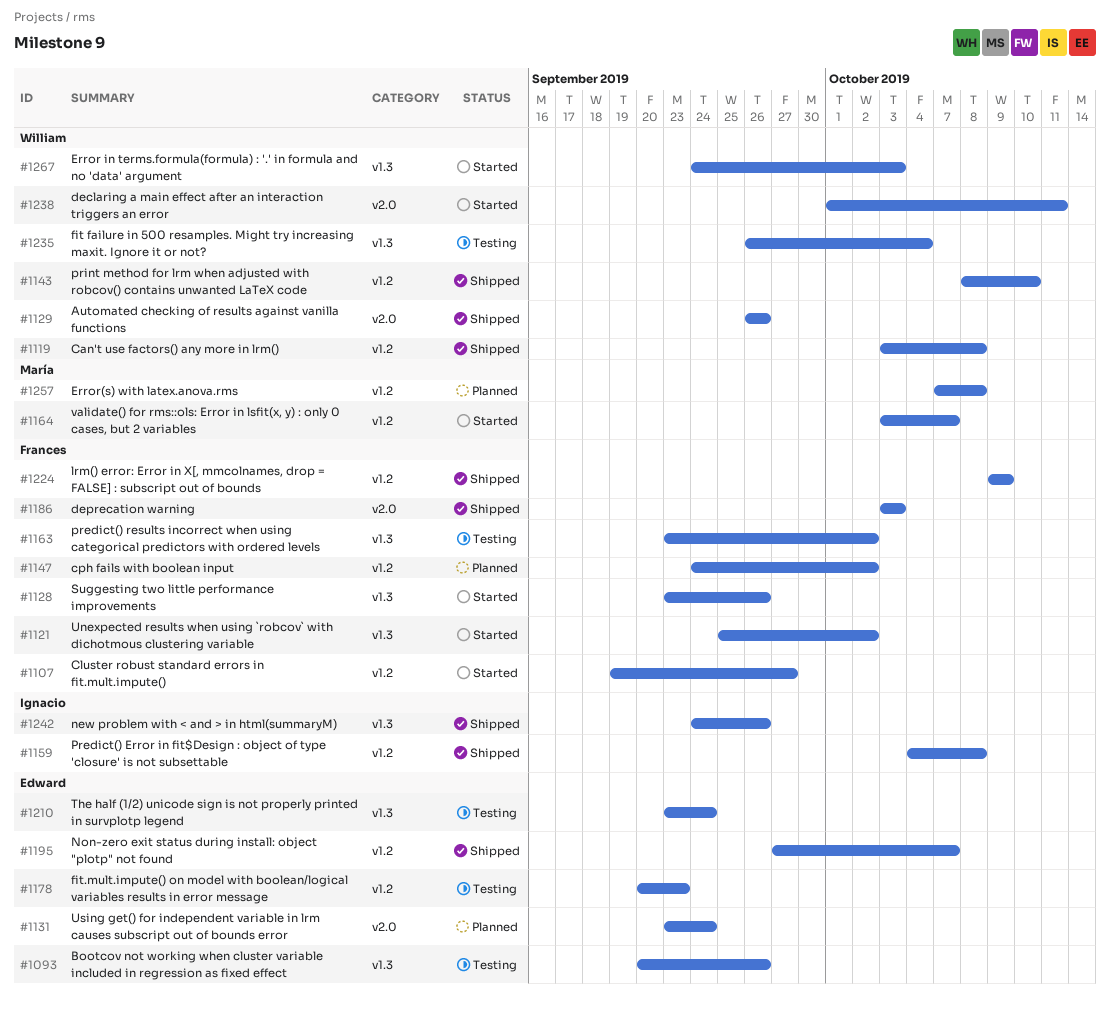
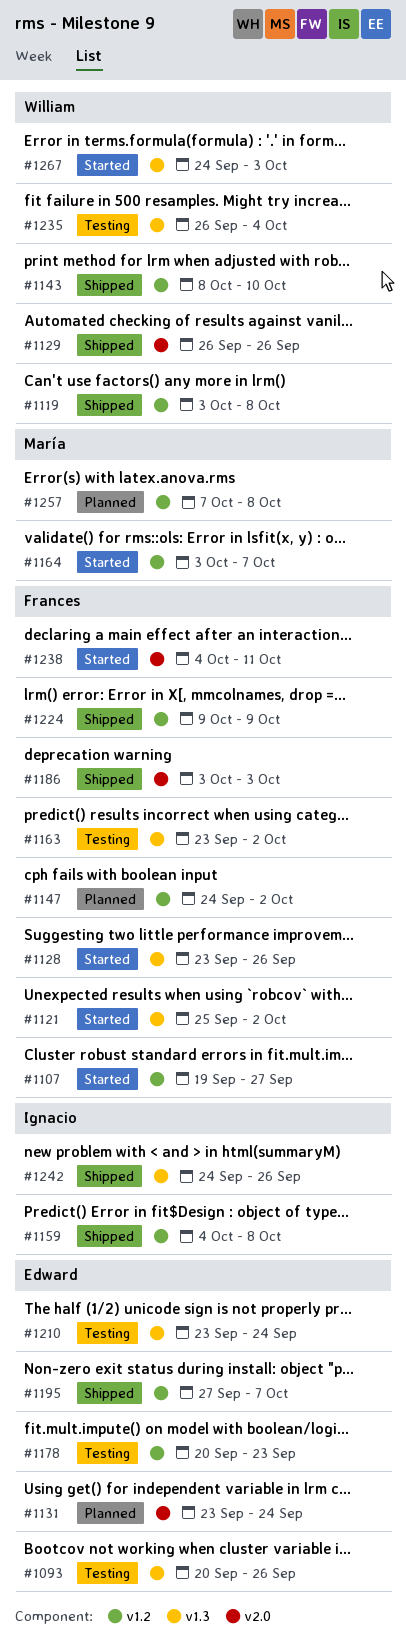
#1238, owner: William -> Frances
#1238, start: Oct 1 -> Oct 4

